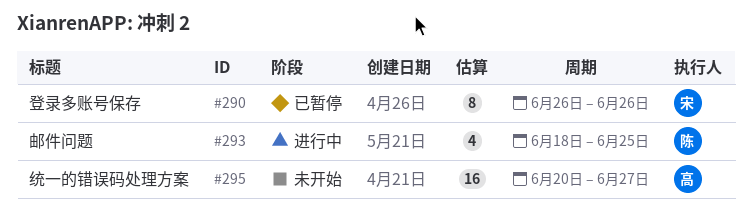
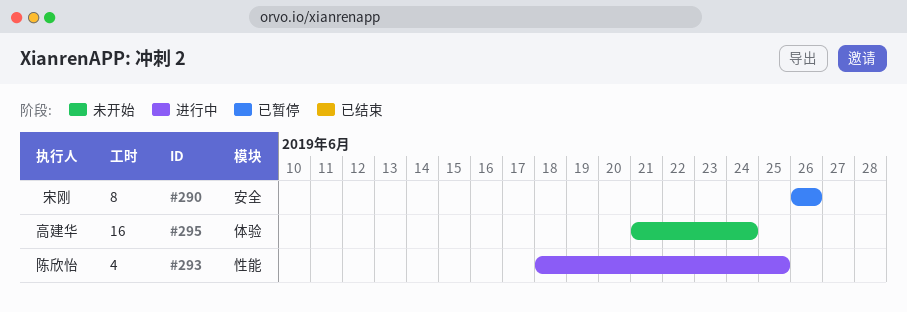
#295, start: Jun 20 -> Jun 21
#295, due: Jun 27 -> Jun 24

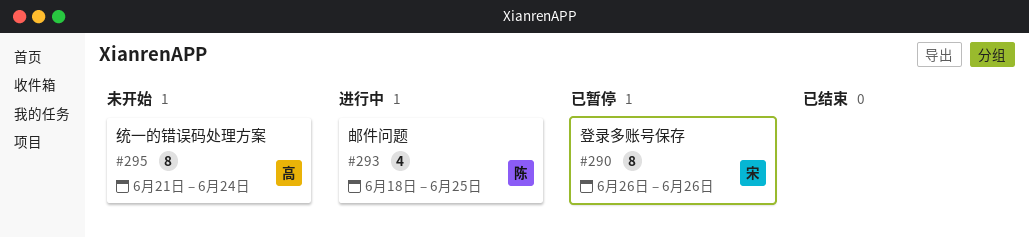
#295, estimate: 16 -> 8

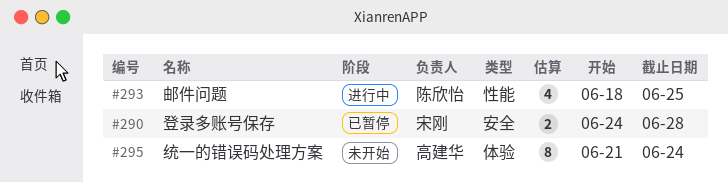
#290, estimate: 8 -> 2
#290, start: Jun 26 -> Jun 24
#290, due: Jun 26 -> Jun 28

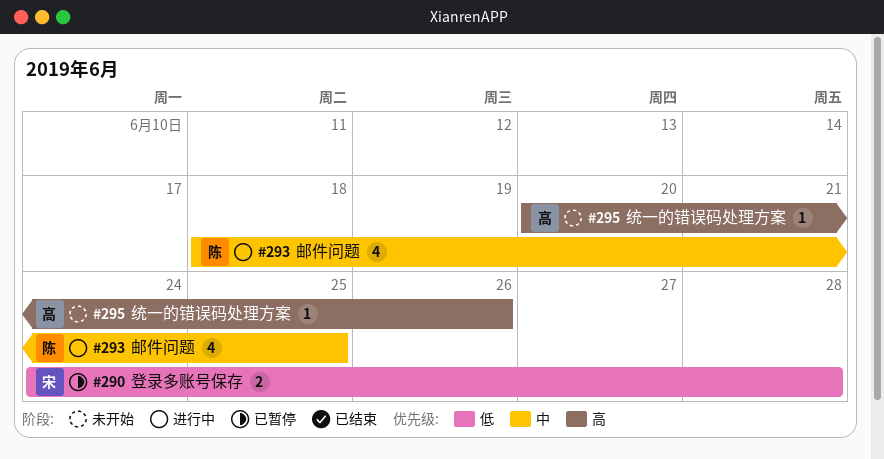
#295, estimate: 8 -> 1
#295, start: Jun 21 -> Jun 20
#295, due: Jun 24 -> Jun 26

